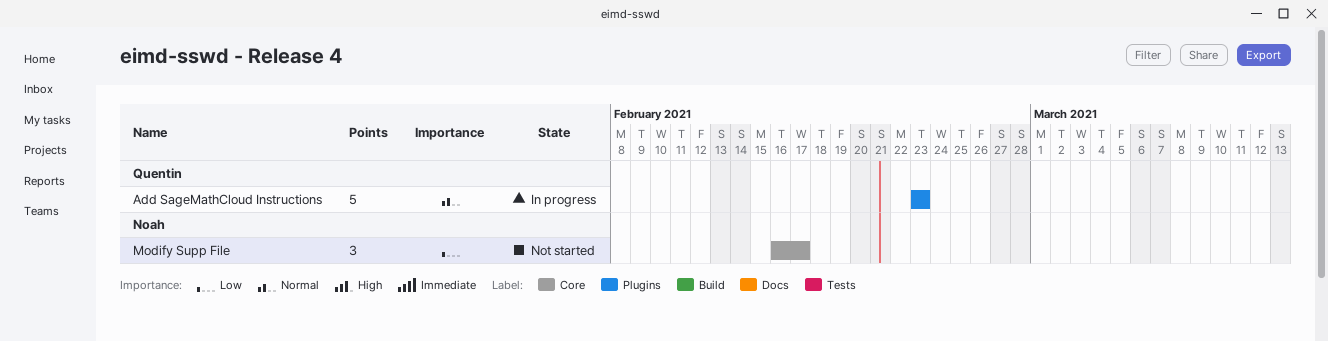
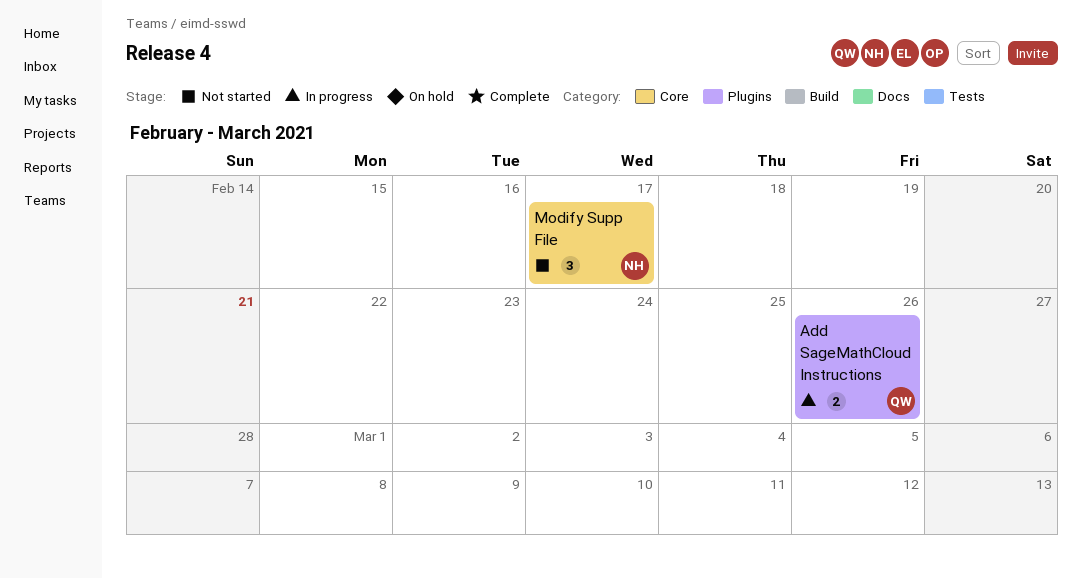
Add SageMathCloud Instructions, estimate: 5 -> 2
Add SageMathCloud Instructions, due: Feb 23 -> Feb 26

